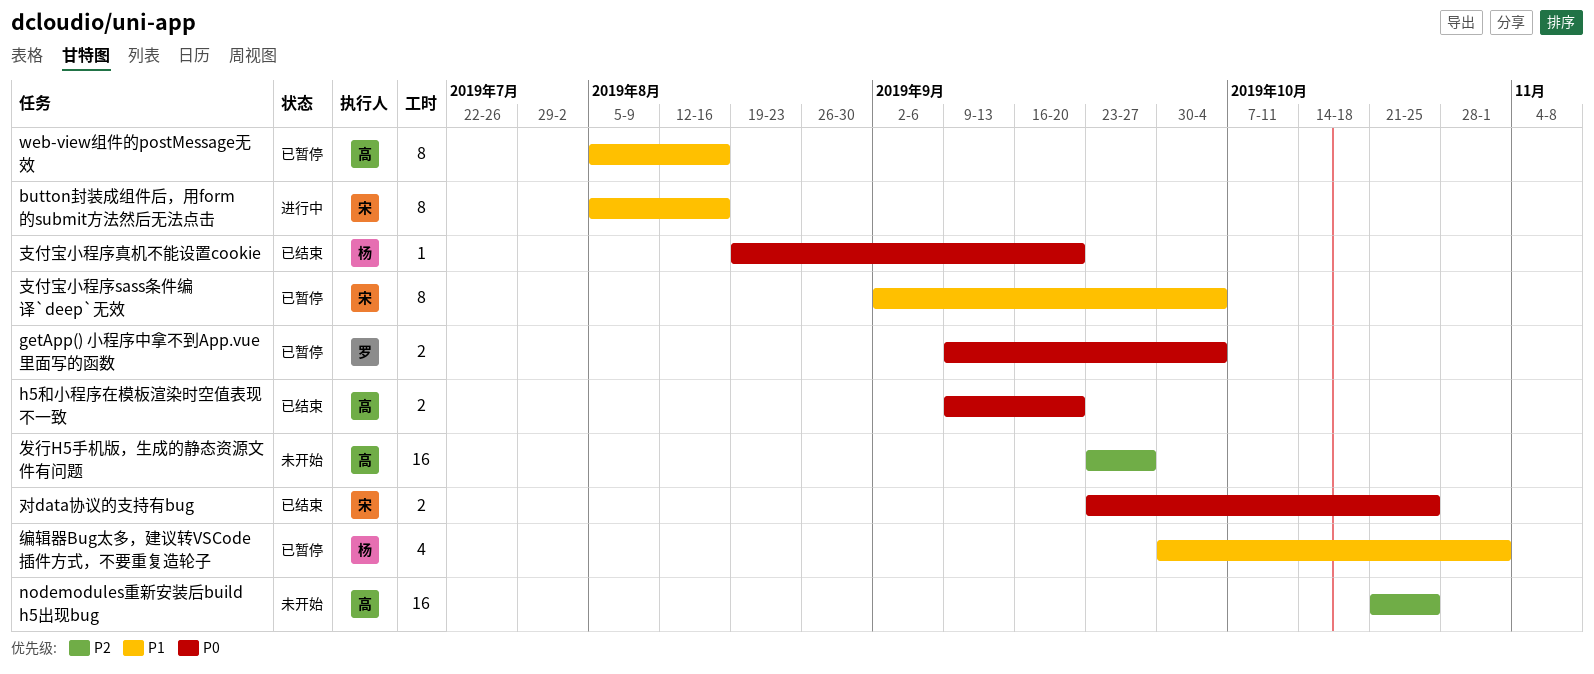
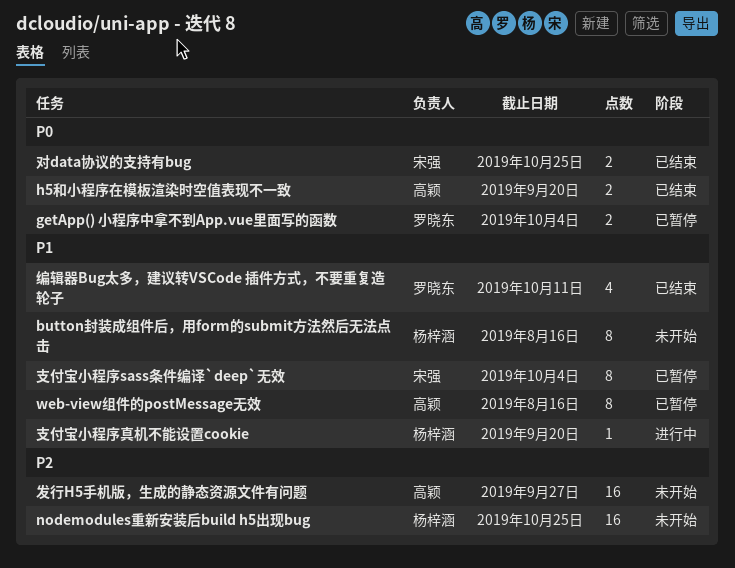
button封装成组件后，用form的submit方法然后无法点击, status: 进行中 -> 未开始
button封装成组件后，用form的submit方法然后无法点击, owner: 宋强 -> 杨梓涵
nodemodules重新安装后build h5出现bug, owner: 高颖 -> 杨梓涵
支付宝小程序真机不能设置cookie, status: 已结束 -> 进行中
支付宝小程序真机不能设置cookie, priority: P0 -> P1
编辑器Bug太多，建议转VSCode 插件方式，不要重复造轮子, status: 已暂停 -> 已结束
编辑器Bug太多，建议转VSCode 插件方式，不要重复造轮子, owner: 杨梓涵 -> 罗晓东
编辑器Bug太多，建议转VSCode 插件方式，不要重复造轮子, due: Nov 1 -> Oct 11

